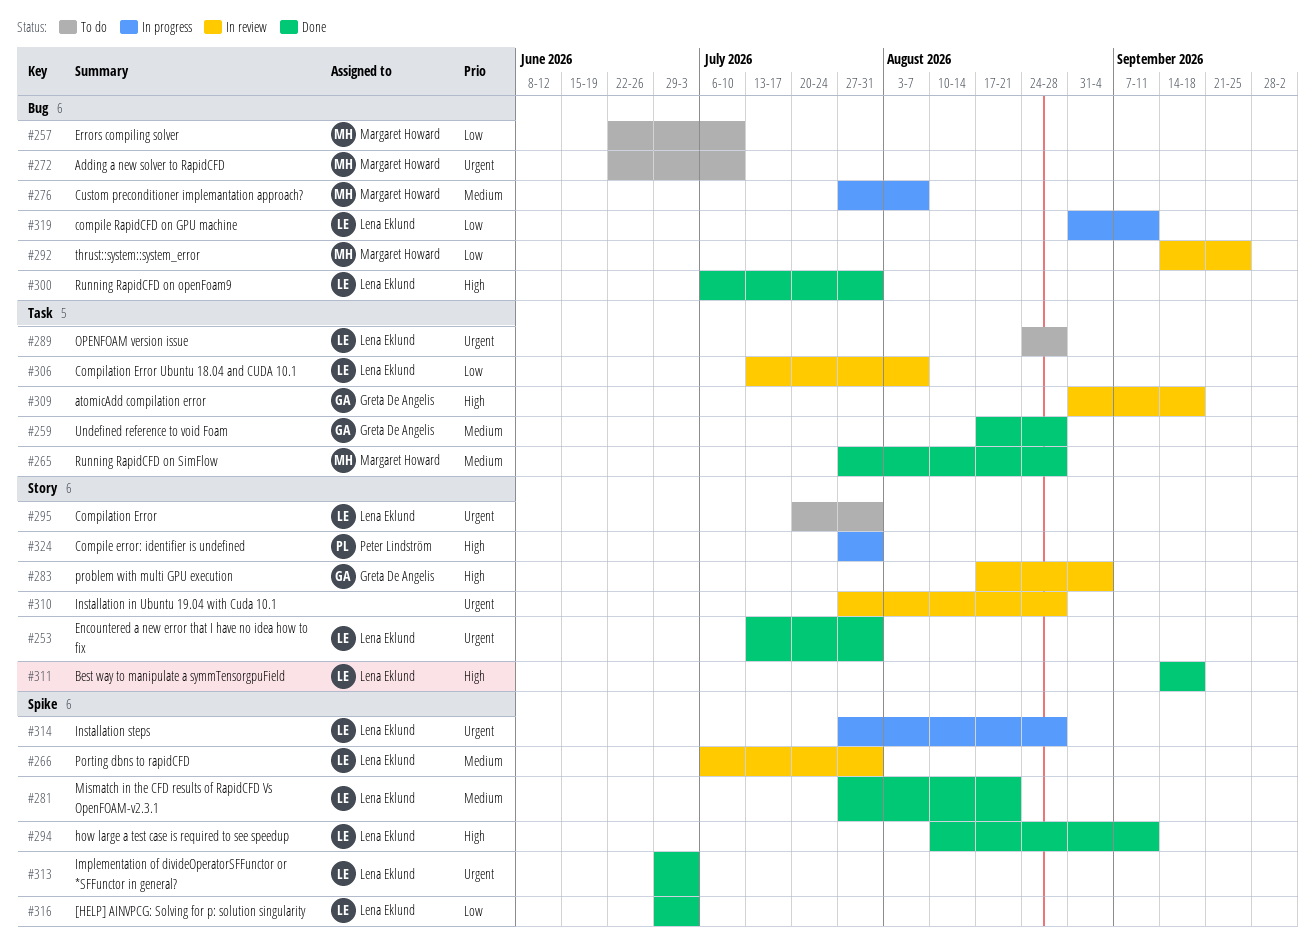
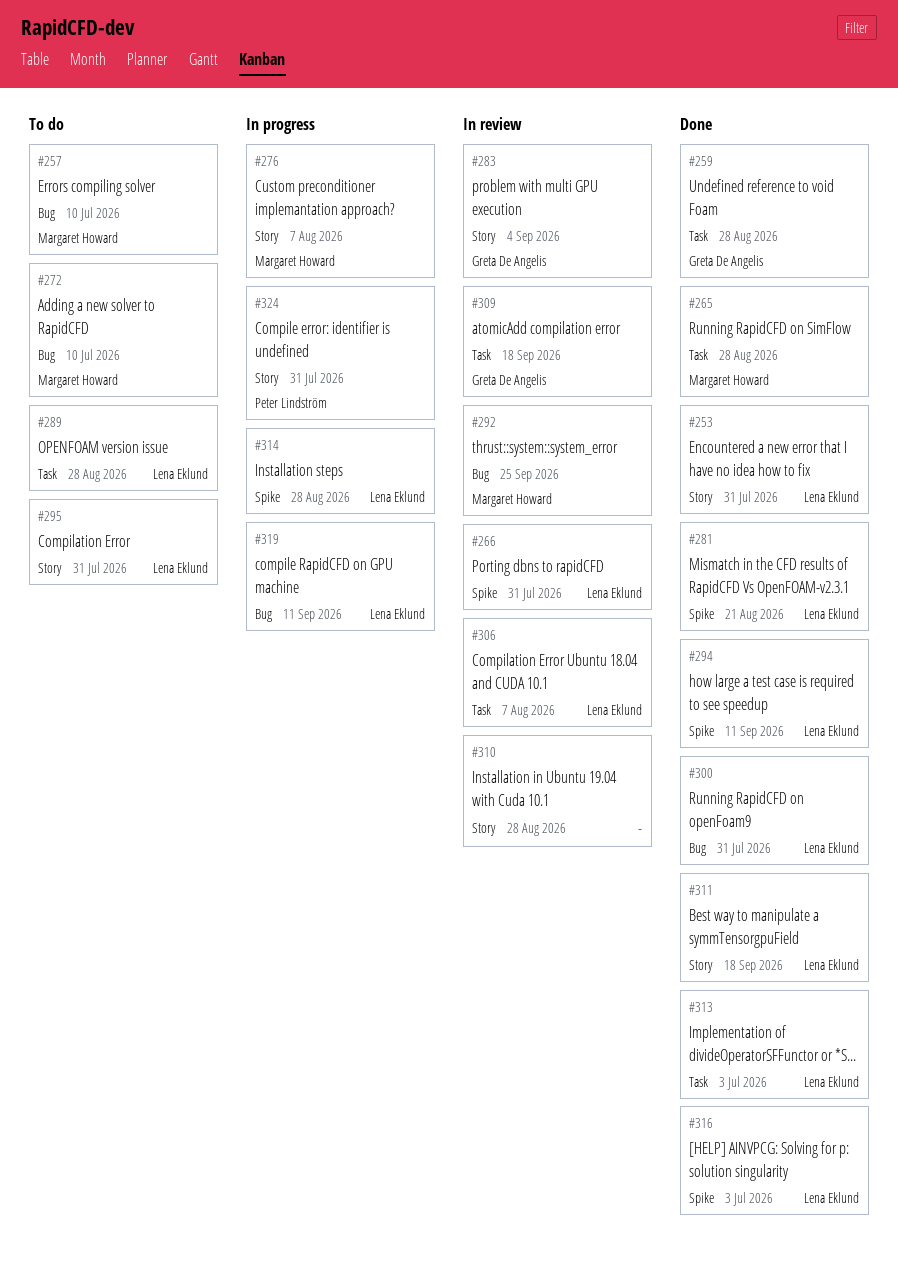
#276, label: Bug -> Story
#313, label: Spike -> Task

